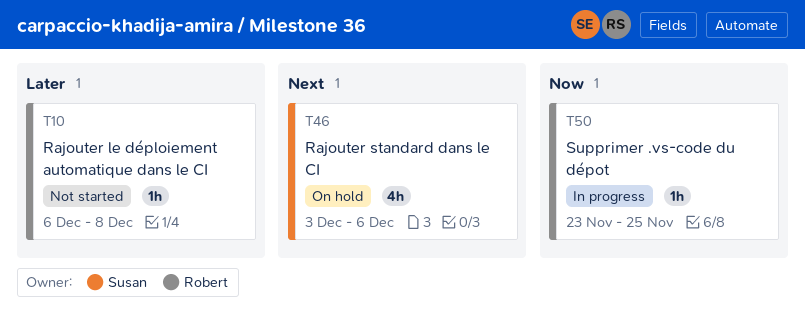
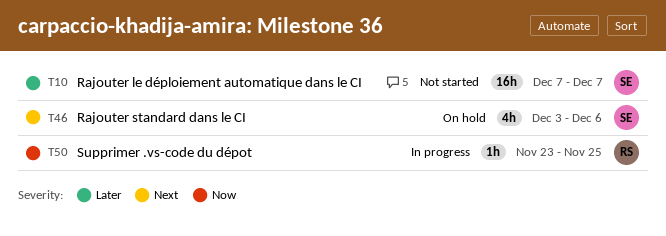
T10, owner: Robert -> Susan
T10, estimate: 1h -> 16h
T10, start: Dec 6 -> Dec 7
T10, due: Dec 8 -> Dec 7

